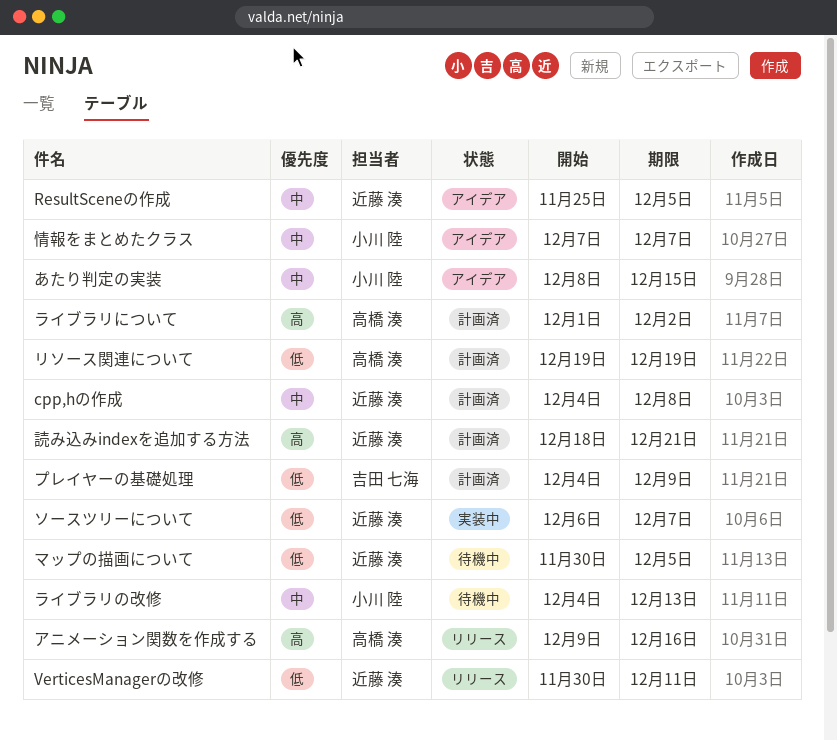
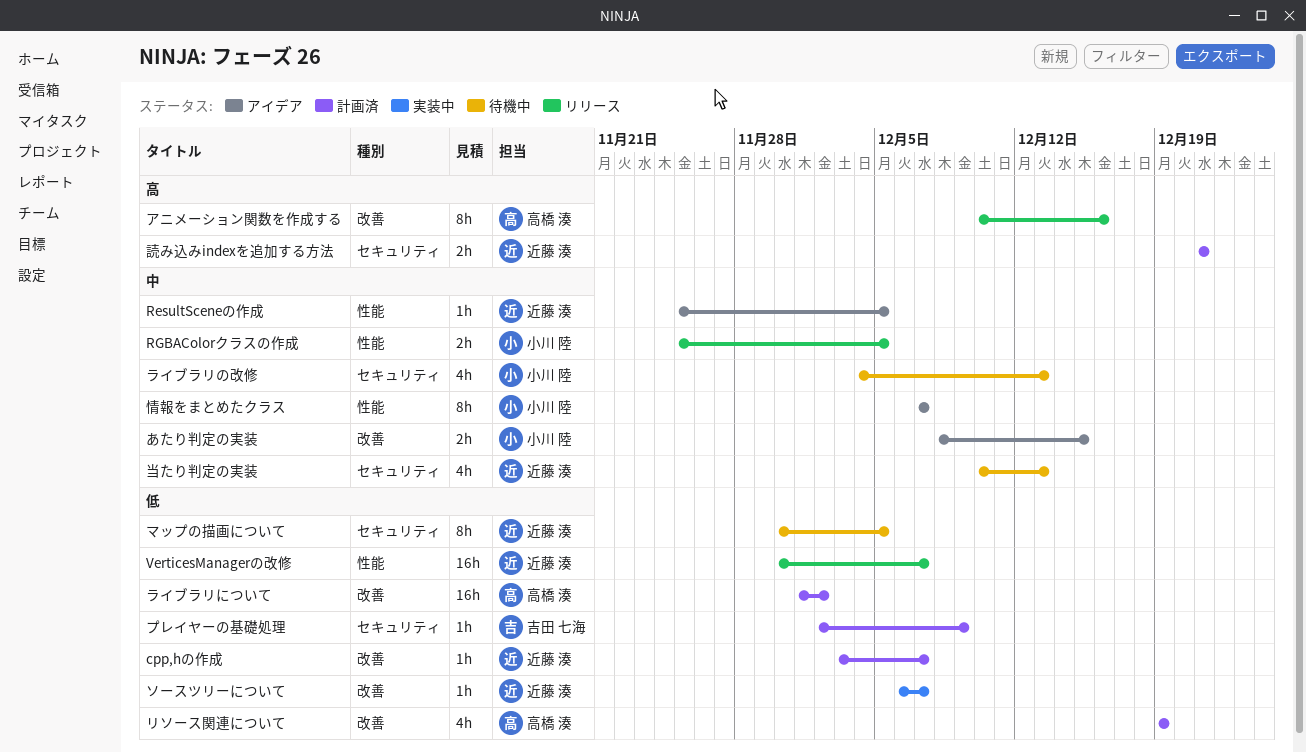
cpp,hの作成, priority: 中 -> 低
cpp,hの作成, start: Dec 4 -> Dec 3
cpp,hの作成, due: Dec 8 -> Dec 7
RGBAColorクラスの作成: none -> present
VerticesManagerの改修, due: Dec 11 -> Dec 7
アニメーション関数を作成する, start: Dec 9 -> Dec 10
プレイヤーの基礎処理, start: Dec 4 -> Dec 2
ライブラリについて, priority: 高 -> 低
当たり判定の実装: none -> present
読み込みindexを追加する方法, start: Dec 18 -> Dec 21

